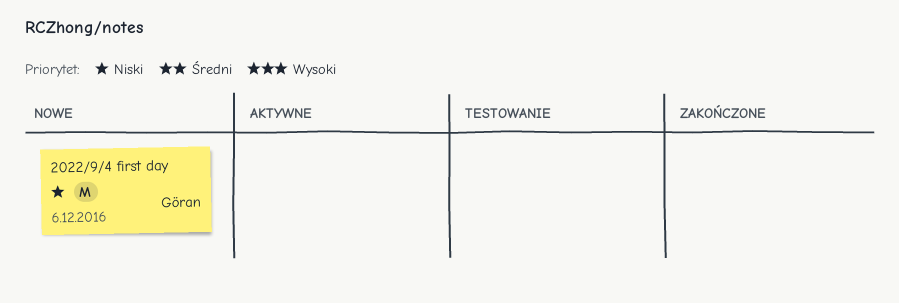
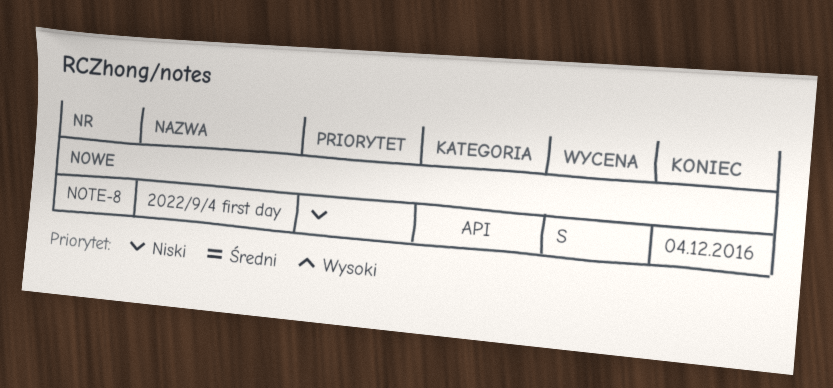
2022/9/4 first day, estimate: M -> S
2022/9/4 first day, due: Dec 6 -> Dec 4

